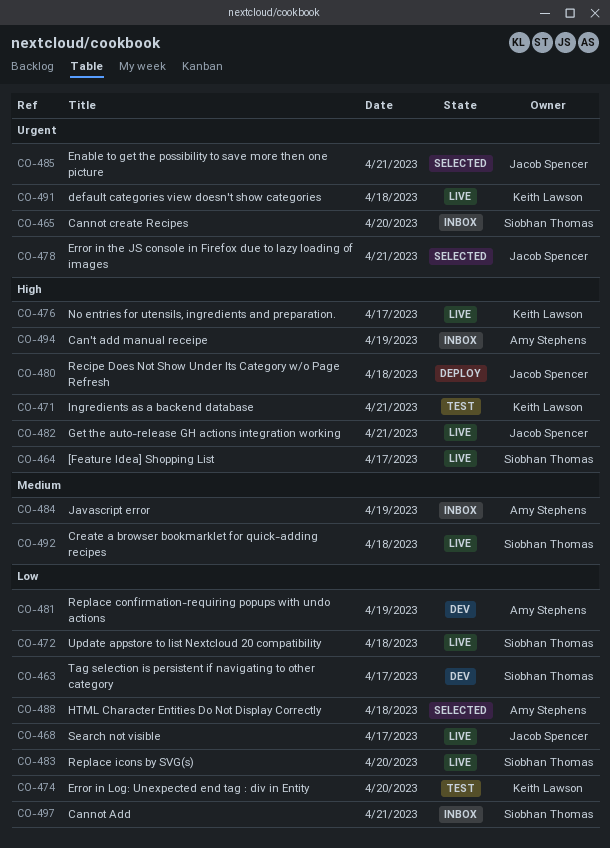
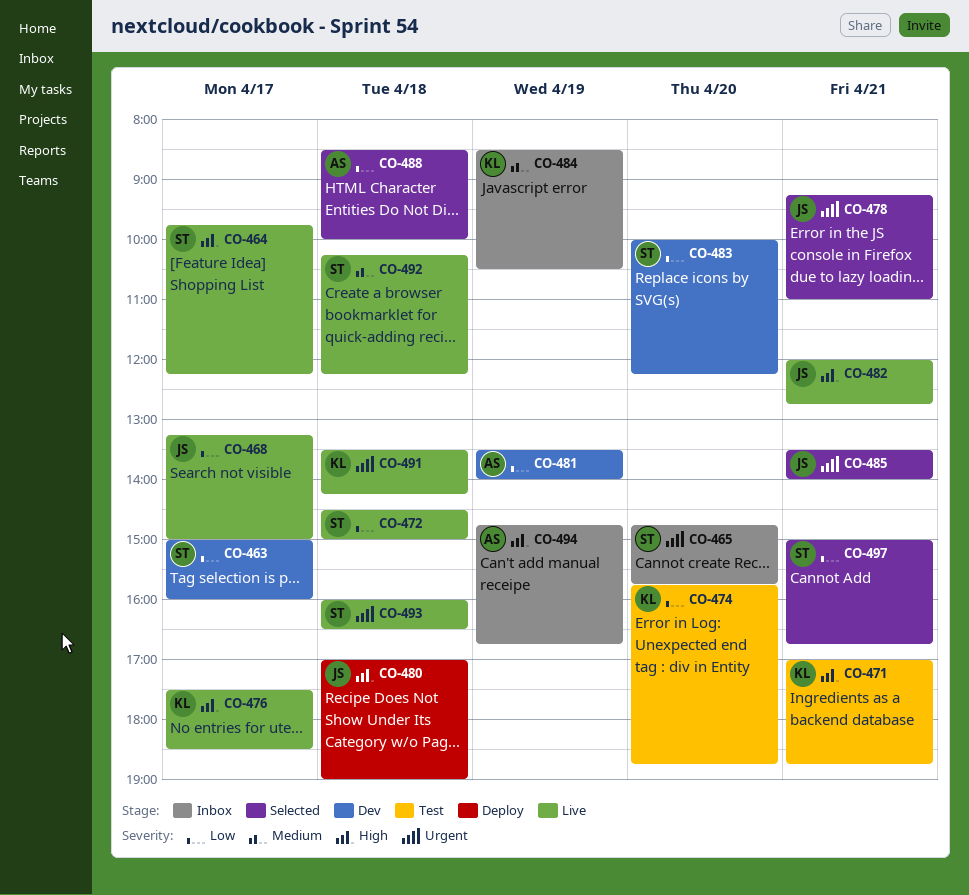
CO-483, status: Live -> Dev
CO-484, owner: Amy Stephens -> Keith Lawson
CO-493: none -> present
CO-497, status: Inbox -> Selected

